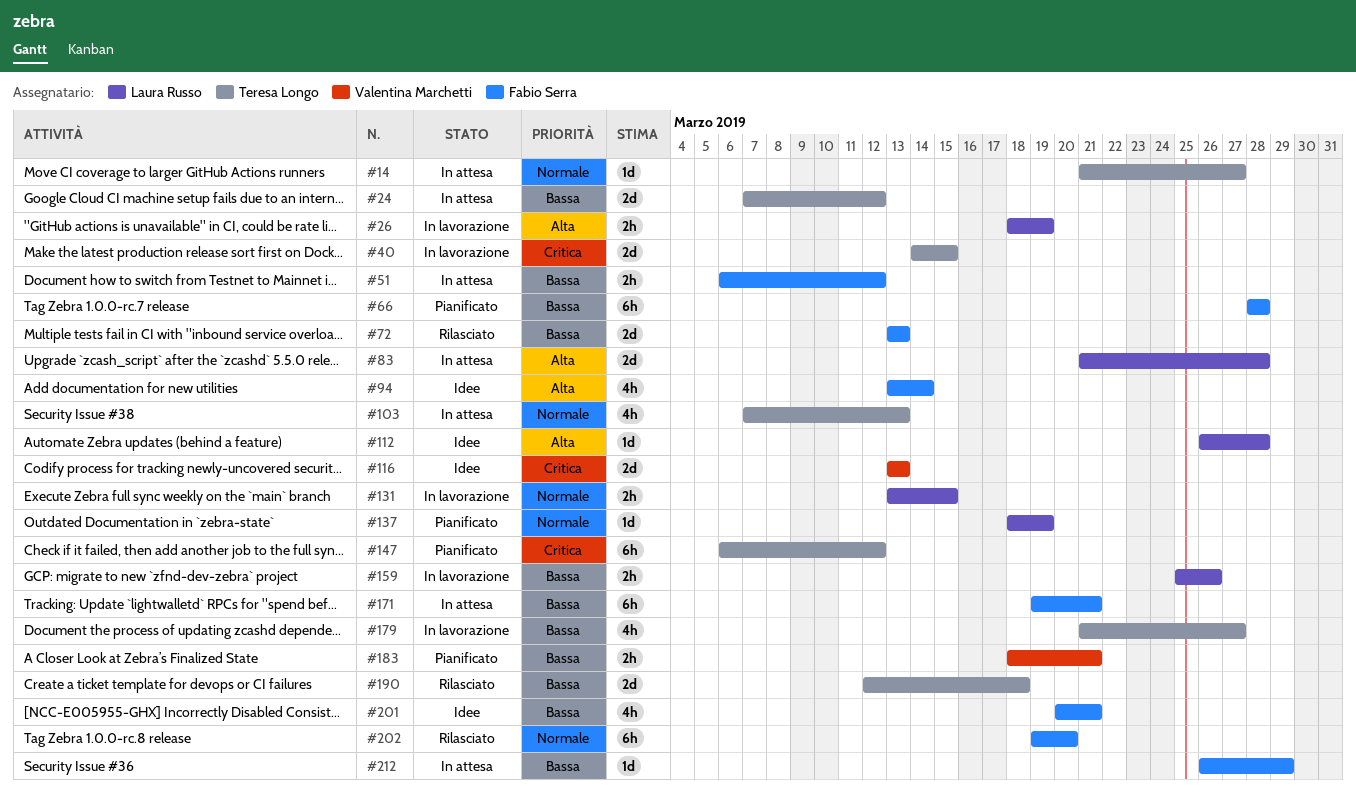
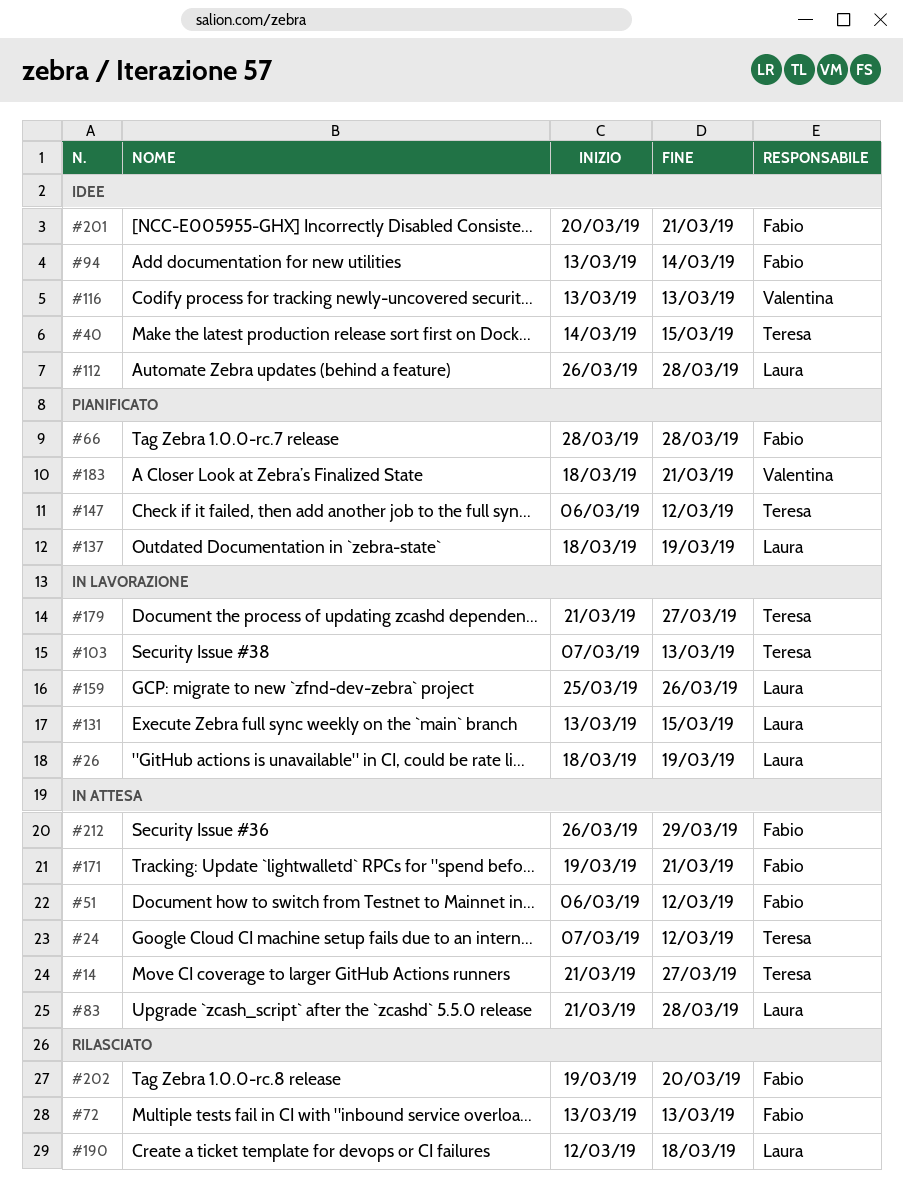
#40, status: In lavorazione -> Idee
#103, status: In attesa -> In lavorazione
#190, owner: Teresa Longo -> Laura Russo

